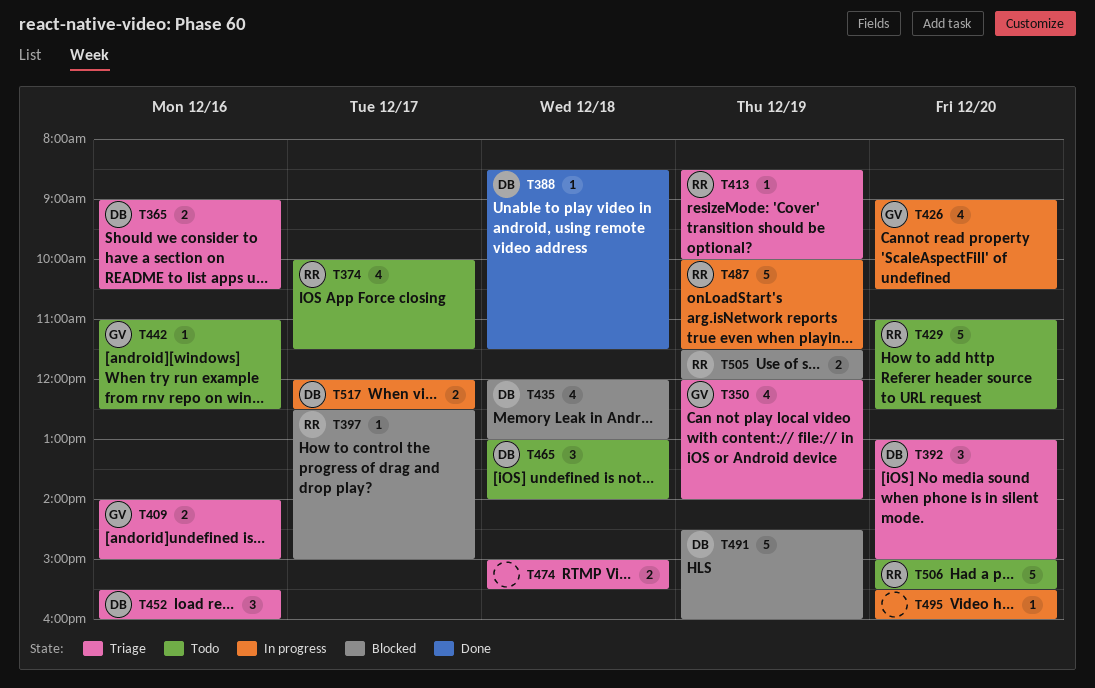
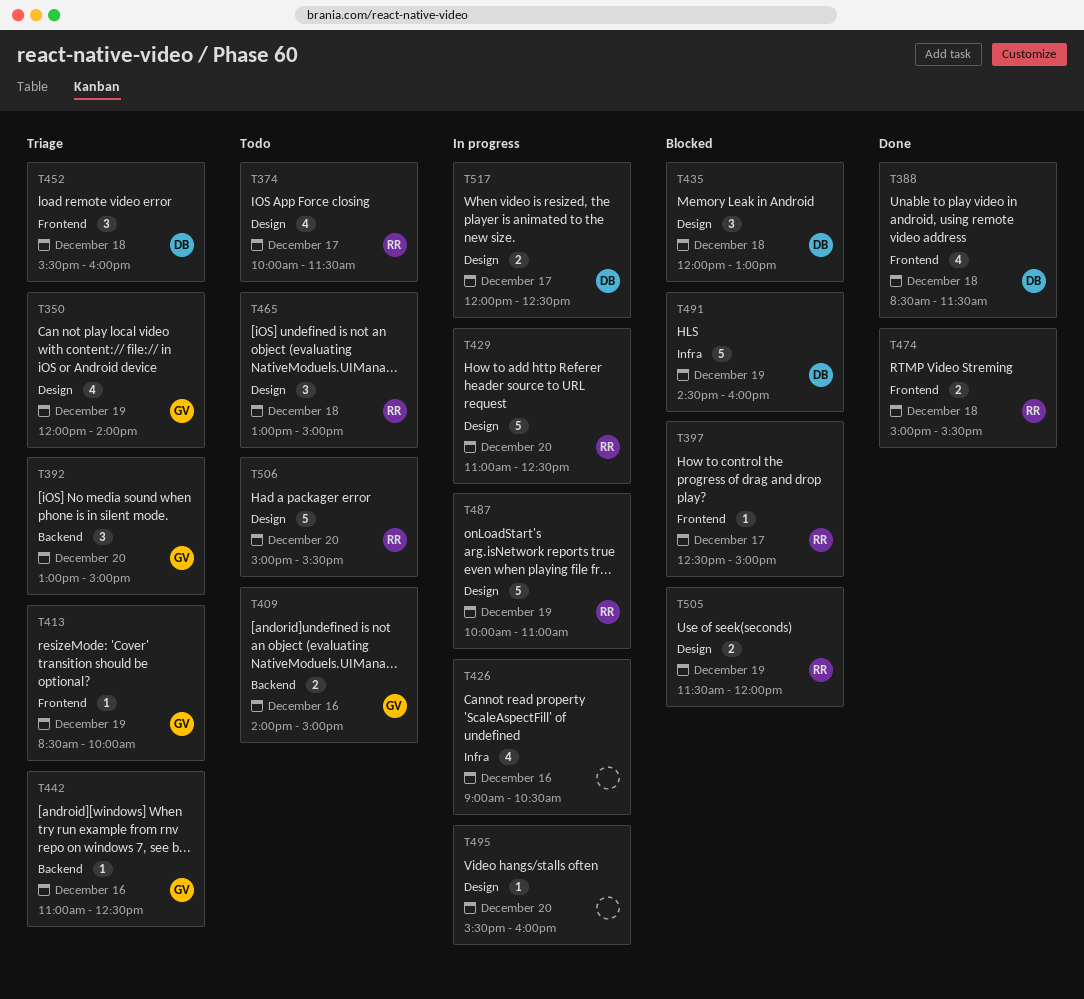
T365: present -> none
T388, estimate: 1 -> 4
T392, owner: DB -> GV
T409, status: Triage -> Todo
T413, owner: RR -> GV
T426, owner: GV -> none
T426, day: Dec 20 -> Dec 16
T429, status: Todo -> In progress
T435, estimate: 4 -> 3
T442, status: Todo -> Triage
T452, day: Dec 16 -> Dec 18
T465, owner: DB -> RR
T465, ends: 14:00 -> 15:00
T474, status: Triage -> Done
T474, owner: none -> RR
T487, ends: 11:30 -> 11:00

